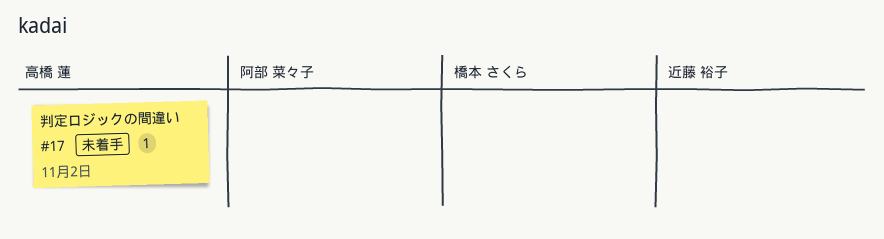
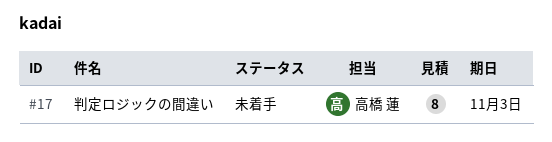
#17, estimate: 1 -> 8
#17, due: Nov 2 -> Nov 3

